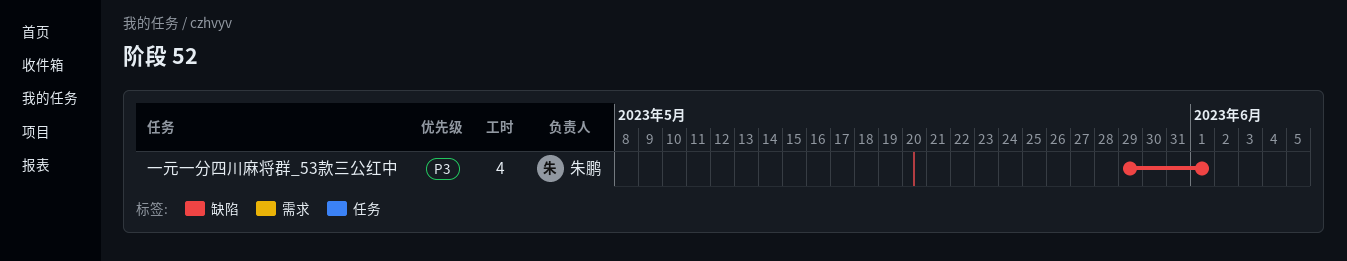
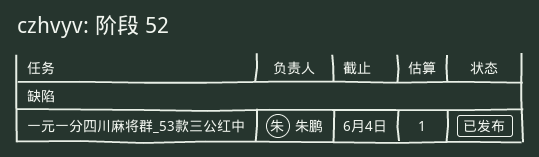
一元一分四川麻将群_53款三公红中, estimate: 4 -> 1
一元一分四川麻将群_53款三公红中, due: Jun 1 -> Jun 4

